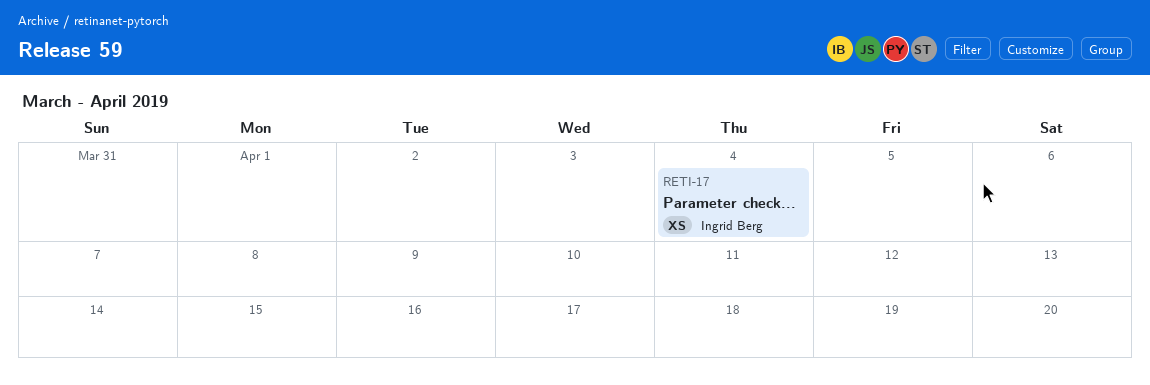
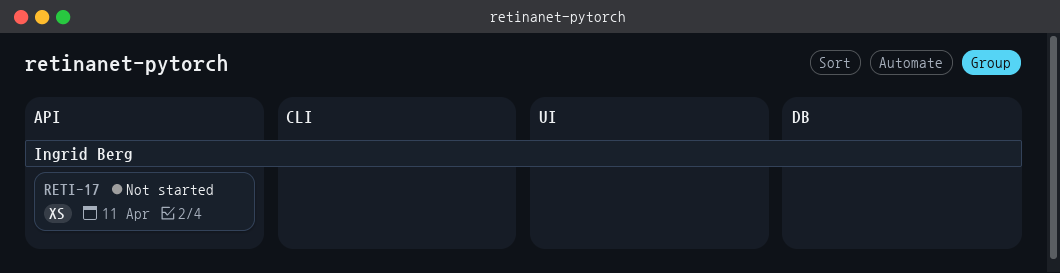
RETI-17, due: Apr 4 -> Apr 11

